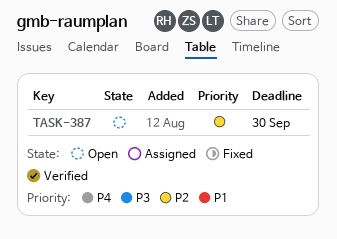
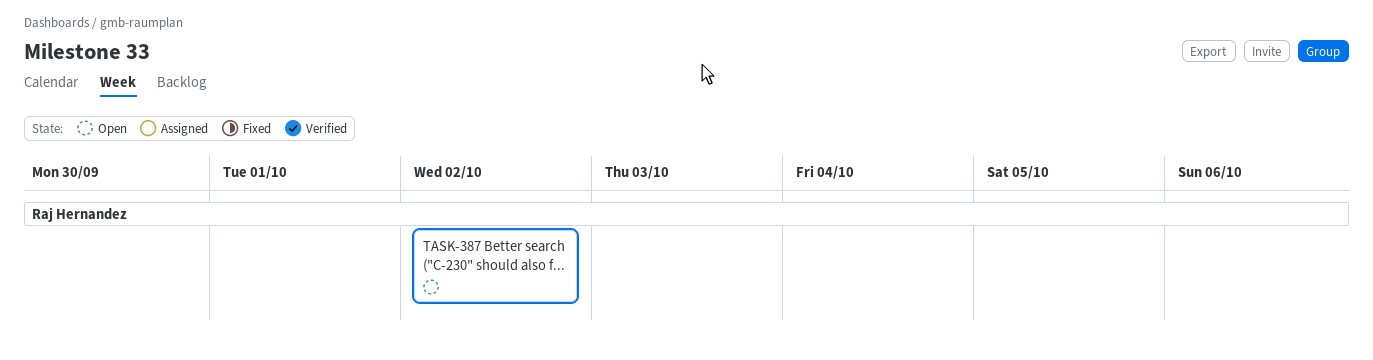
TASK-387, due: Sep 30 -> Oct 2

